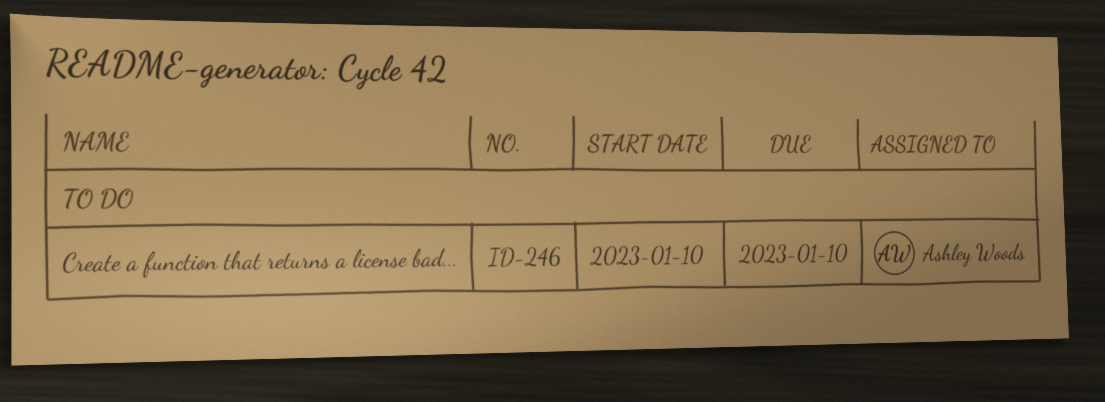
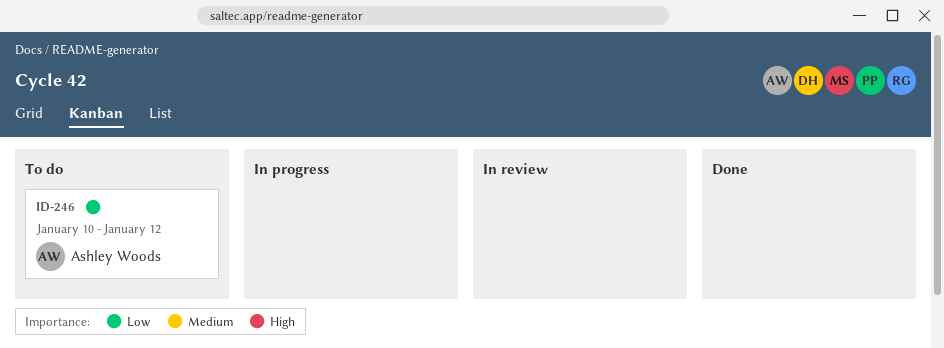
ID-246, due: Jan 10 -> Jan 12

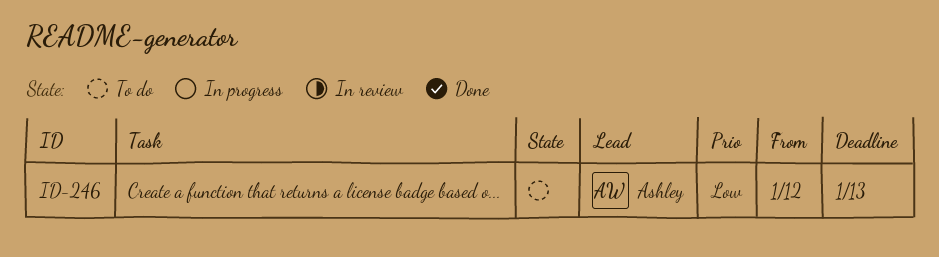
ID-246, start: Jan 10 -> Jan 12
ID-246, due: Jan 12 -> Jan 13

